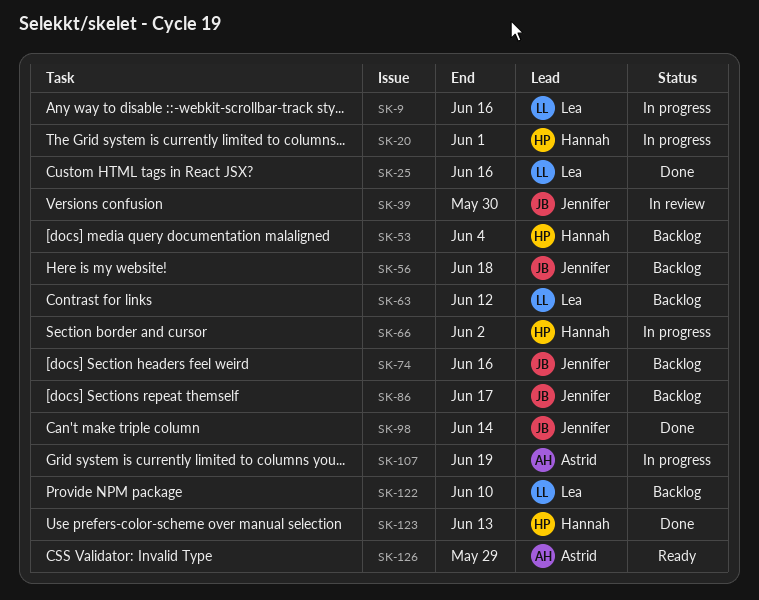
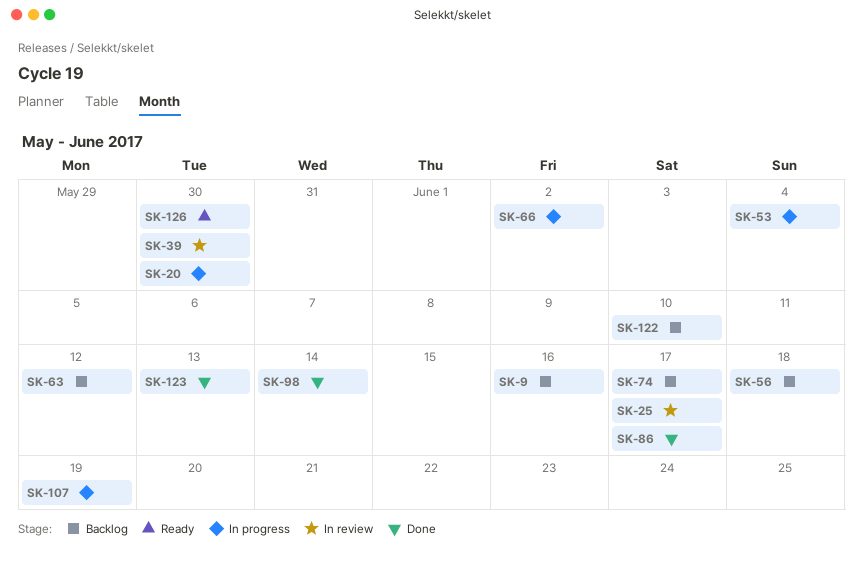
SK-9, status: In progress -> Backlog
SK-20, due: Jun 1 -> May 30
SK-25, status: Done -> In review
SK-25, due: Jun 16 -> Jun 17
SK-53, status: Backlog -> In progress
SK-74, due: Jun 16 -> Jun 17
SK-86, status: Backlog -> Done
SK-126, due: May 29 -> May 30

